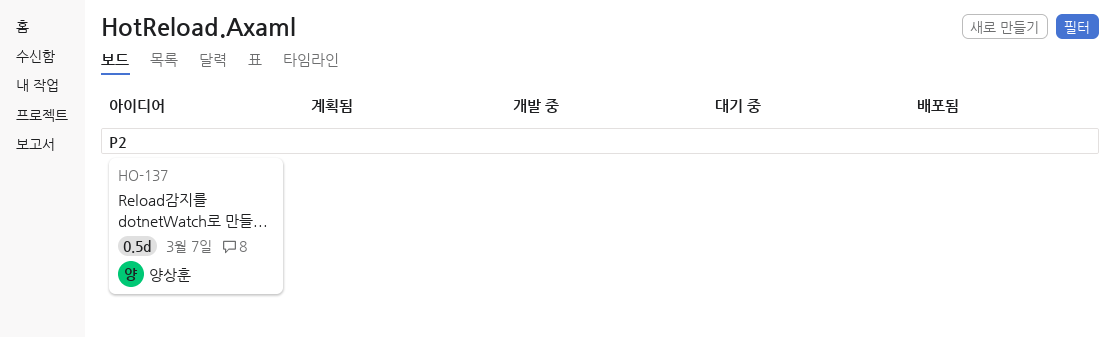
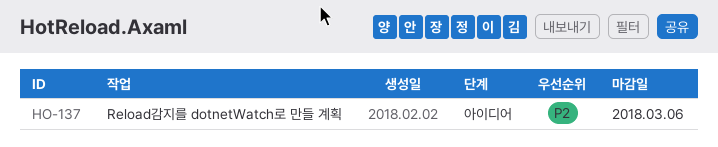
HO-137, due: Mar 7 -> Mar 6

